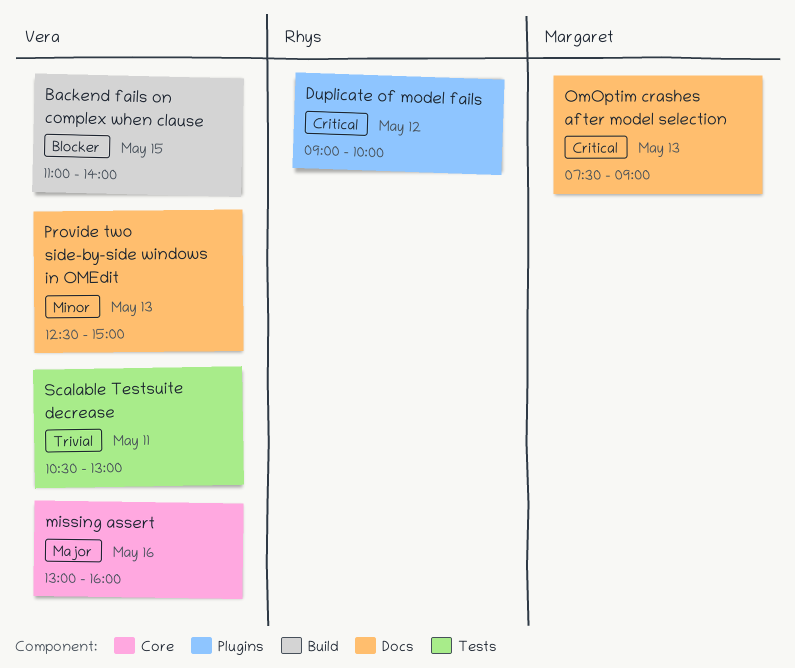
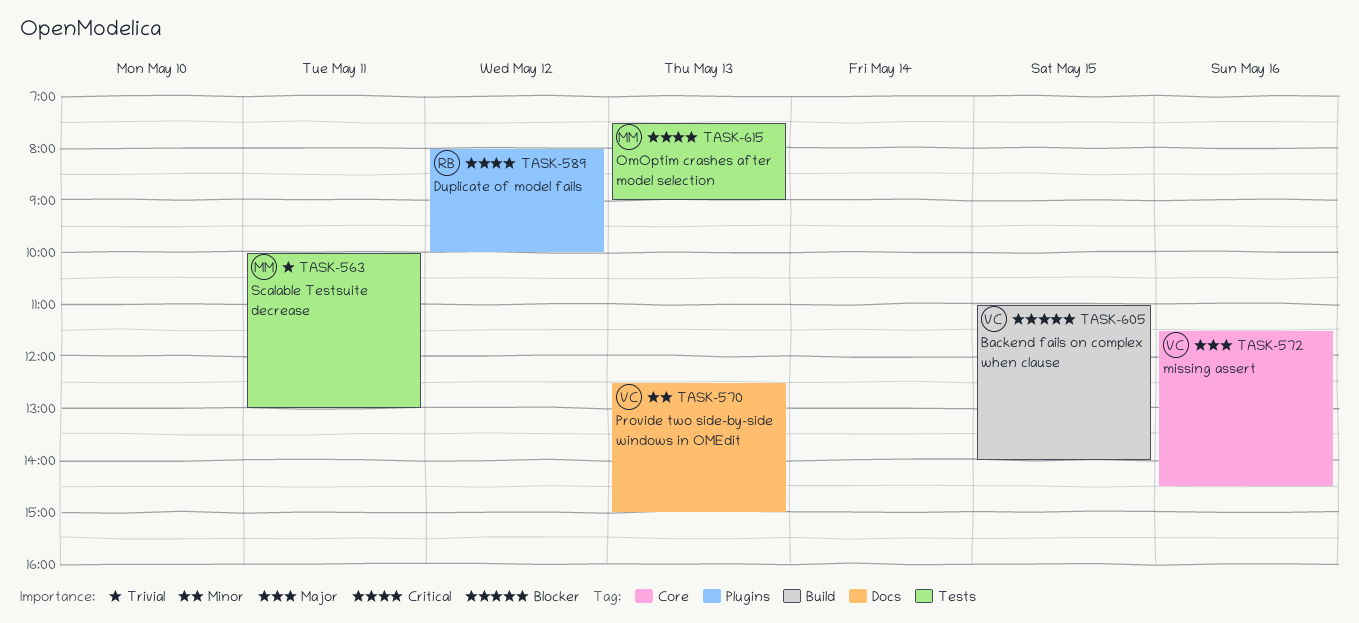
Duplicate of model fails, begins: 09:00 -> 08:00
missing assert, begins: 13:00 -> 11:30
missing assert, ends: 16:00 -> 14:30
OmOptim crashes after model selection, label: Docs -> Tests
Scalable Testsuite decrease, owner: Vera -> Margaret
Scalable Testsuite decrease, begins: 10:30 -> 10:00

